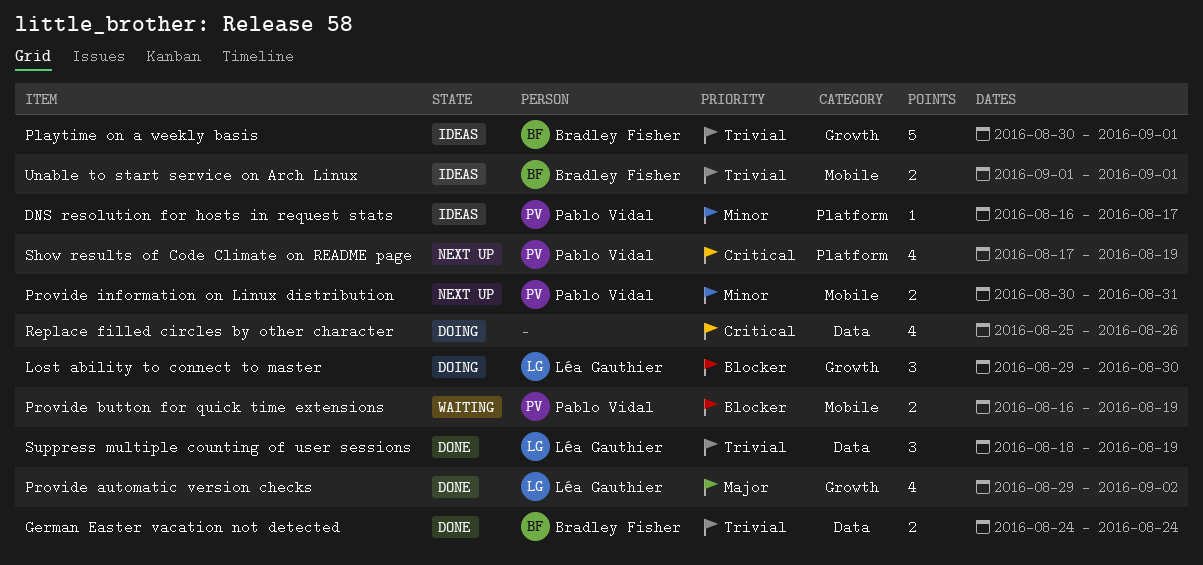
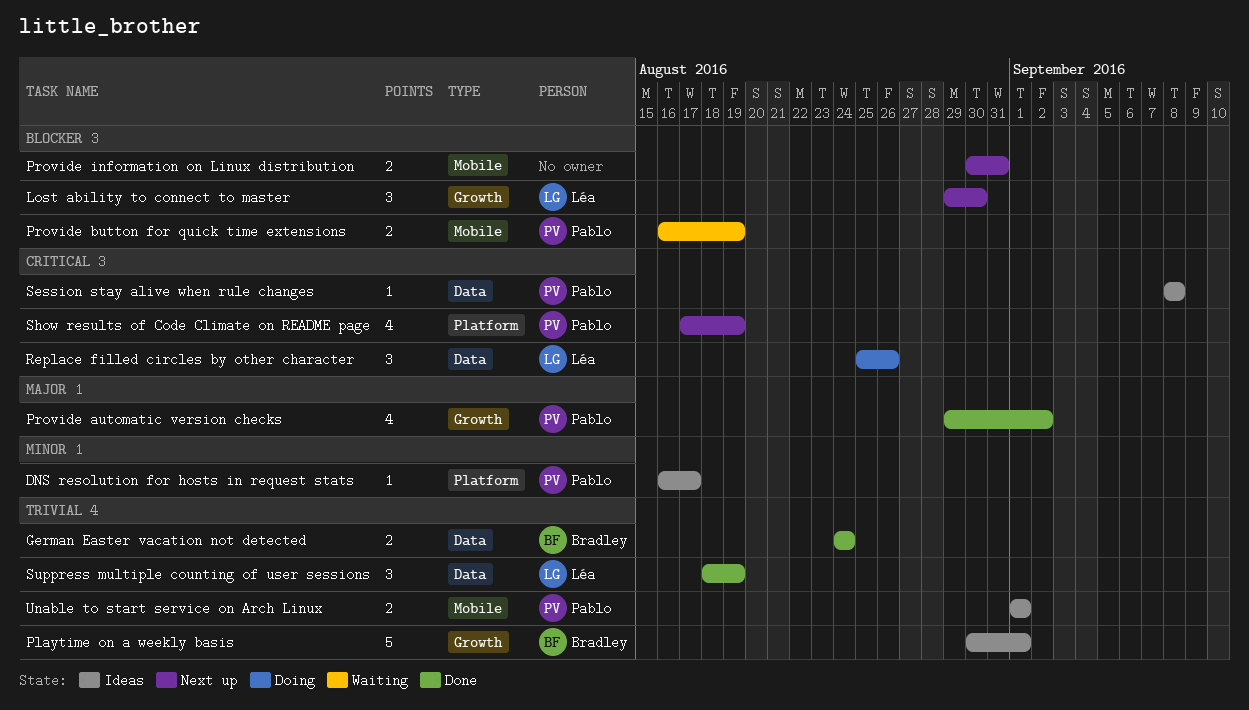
Lost ability to connect to master, status: Doing -> Next up
Provide automatic version checks, owner: Léa Gauthier -> Pablo Vidal
Provide information on Linux distribution, owner: Pablo Vidal -> none
Provide information on Linux distribution, priority: Minor -> Blocker
Replace filled circles by other character, owner: none -> Léa Gauthier
Replace filled circles by other character, estimate: 4 -> 3
Session stay alive when rule changes: none -> present
Unable to start service on Arch Linux, owner: Bradley Fisher -> Pablo Vidal

